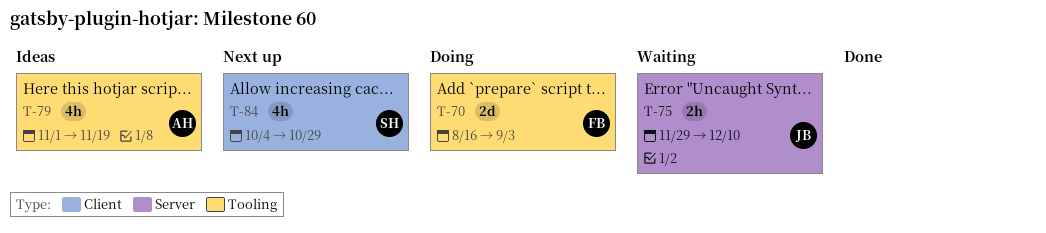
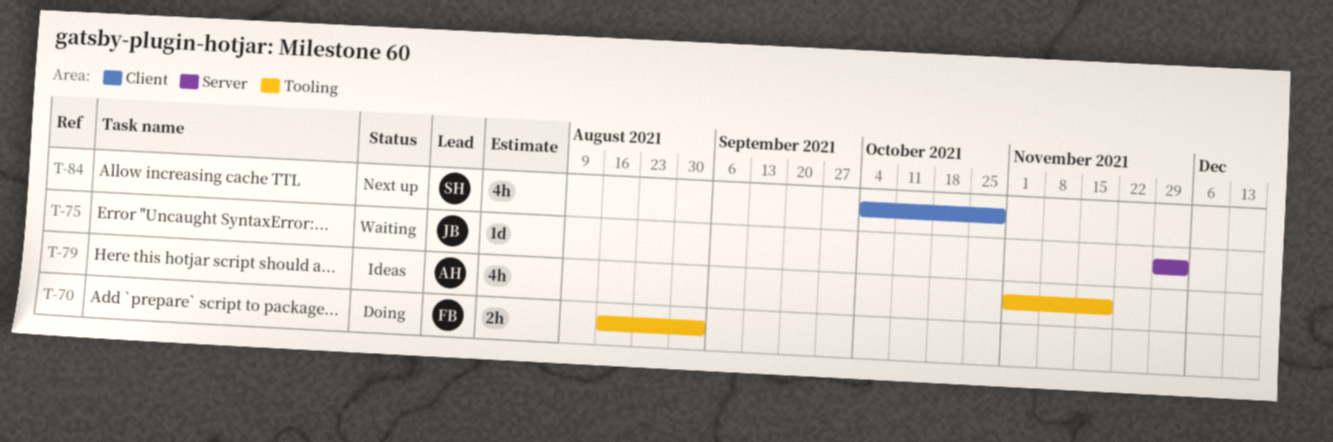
T-70, estimate: 2d -> 2h
T-75, estimate: 2h -> 1d
T-75, due: Dec 10 -> Dec 3

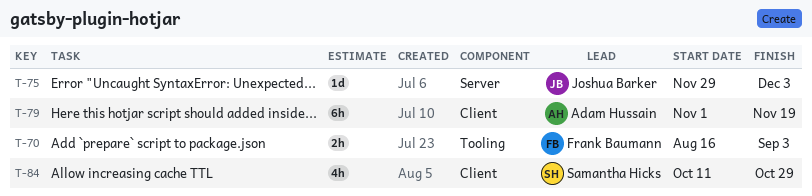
T-79, label: Tooling -> Client
T-79, estimate: 4h -> 6h
T-84, start: Oct 4 -> Oct 11

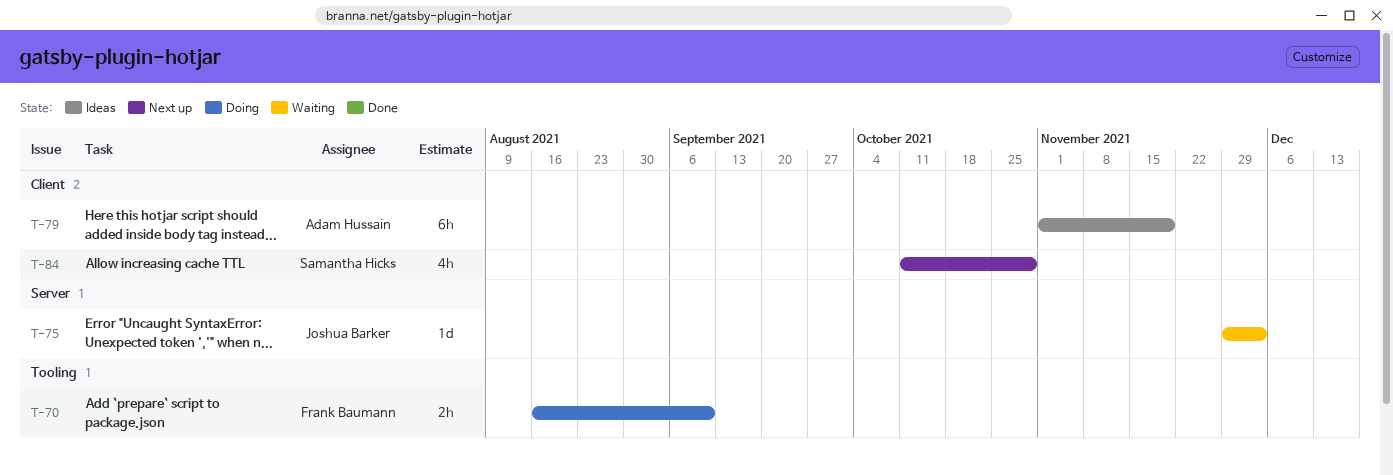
T-70, due: Sep 3 -> Sep 10

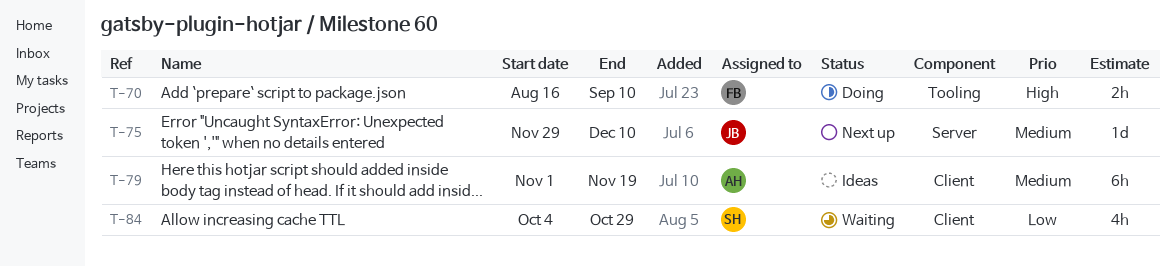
T-75, status: Waiting -> Next up
T-75, due: Dec 3 -> Dec 10
T-84, status: Next up -> Waiting
T-84, start: Oct 11 -> Oct 4

